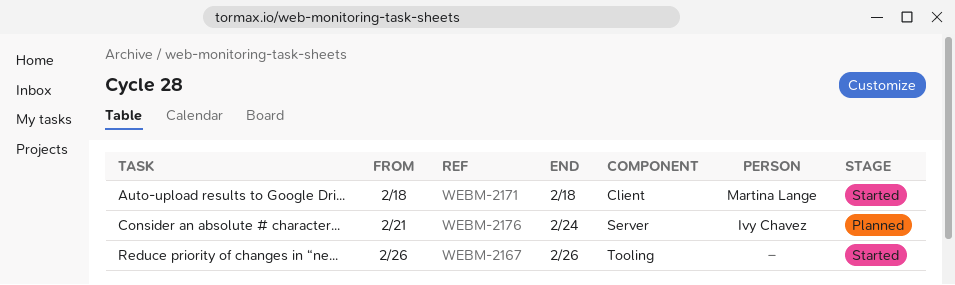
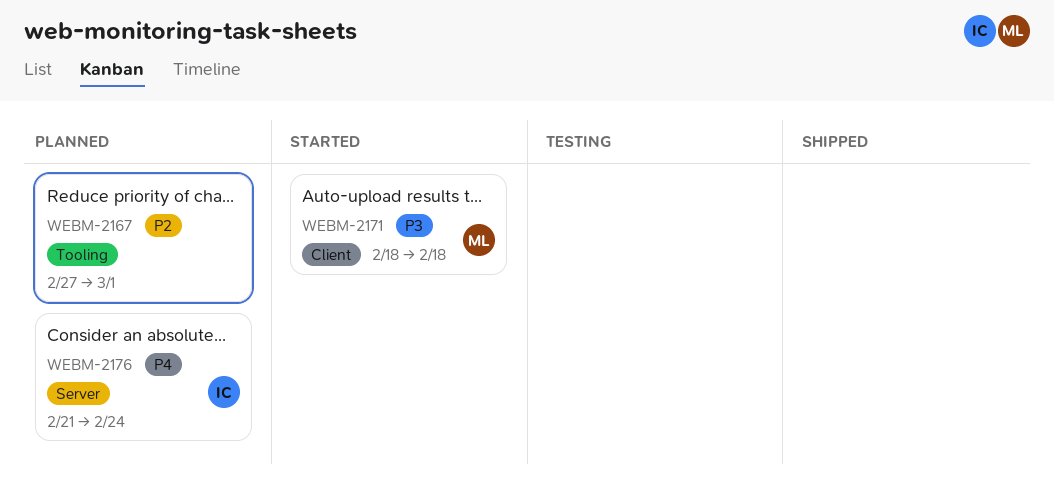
WEBM-2167, status: Started -> Planned
WEBM-2167, start: Feb 26 -> Feb 27
WEBM-2167, due: Feb 26 -> Mar 1

